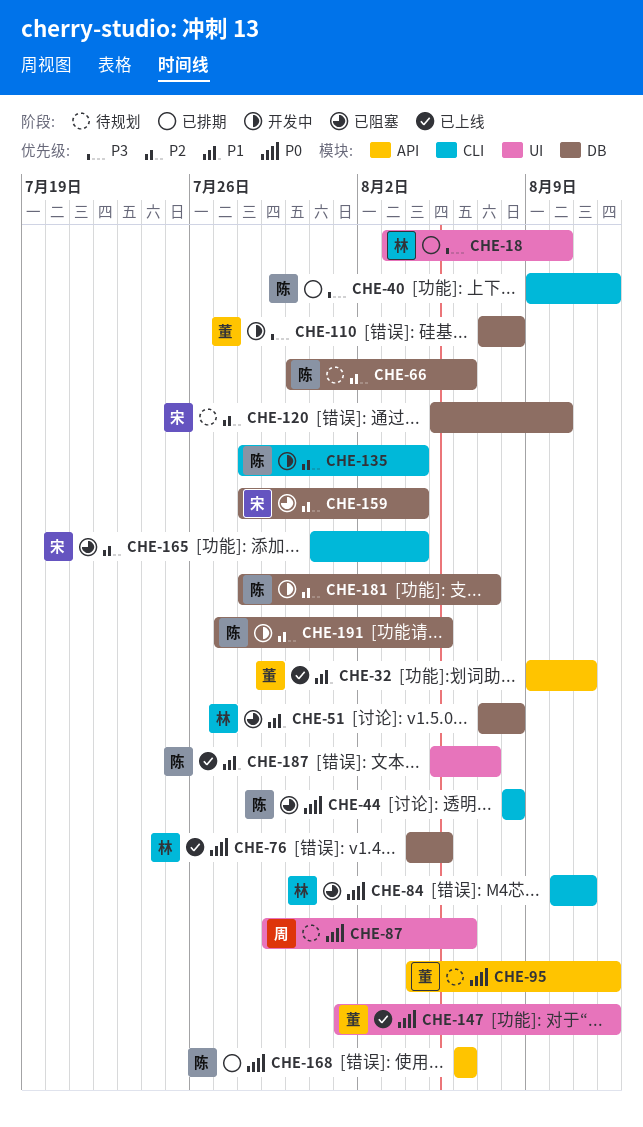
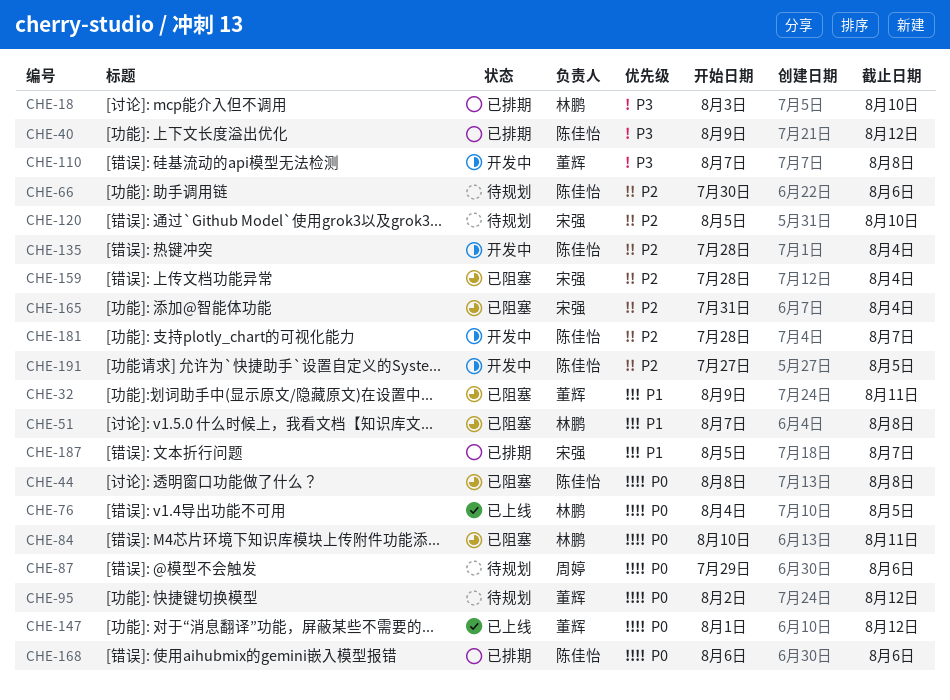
CHE-32, status: 已上线 -> 已阻塞
CHE-95, start: Aug 4 -> Aug 2
CHE-187, status: 已上线 -> 已排期
CHE-187, owner: 陈佳怡 -> 宋强

